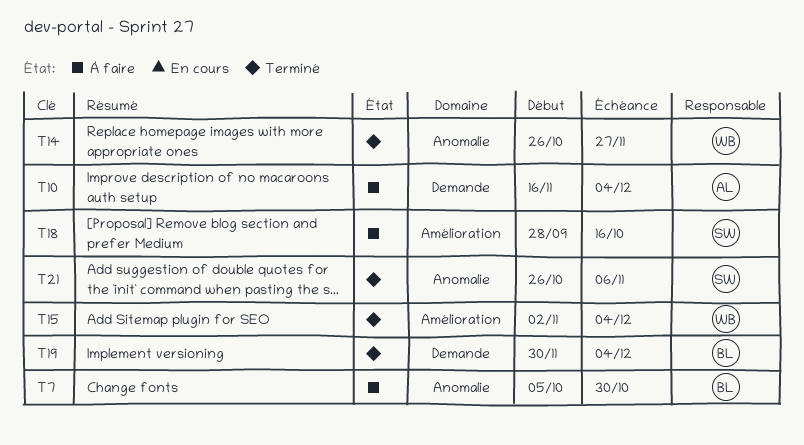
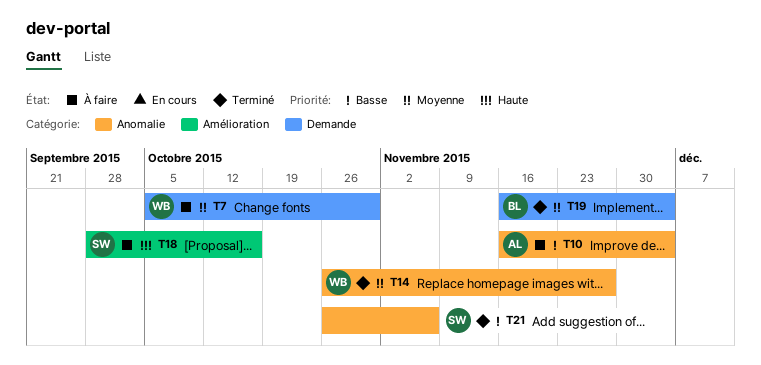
T7, owner: BL -> WB
T7, label: Anomalie -> Demande
T10, label: Demande -> Anomalie
T15: present -> none
T19, start: Nov 30 -> Nov 16

